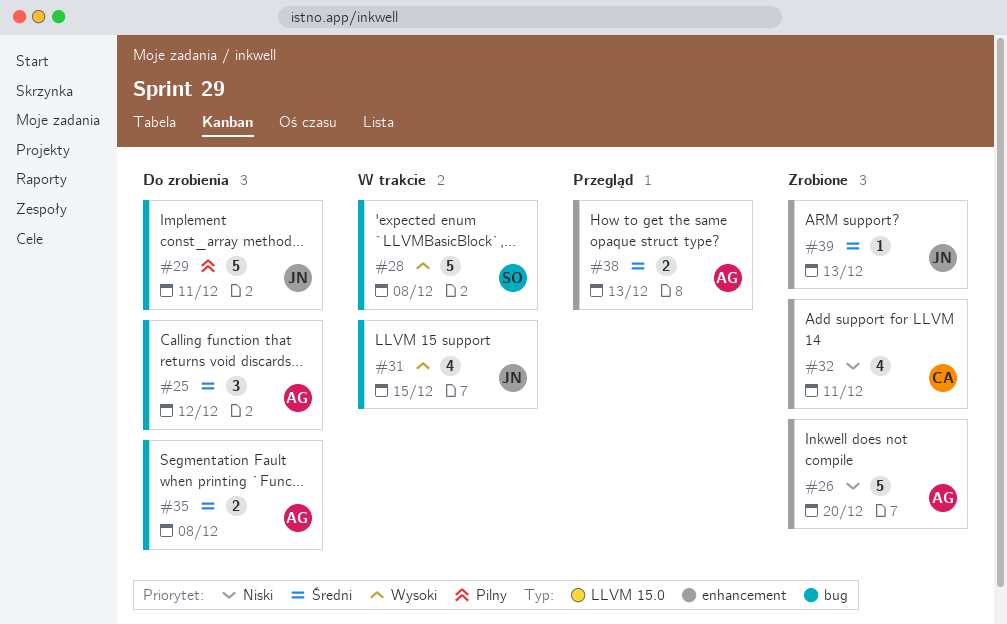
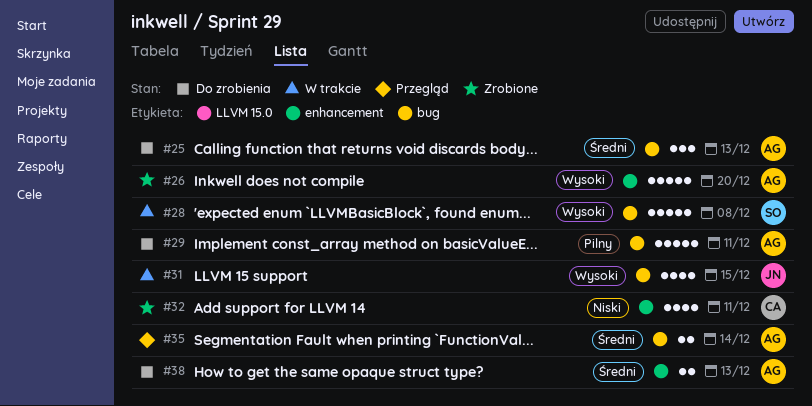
#25, due: Dec 12 -> Dec 13
#26, priority: Niski -> Wysoki
#29, owner: JN -> AG
#35, status: Do zrobienia -> Przegląd
#35, due: Dec 8 -> Dec 14
#38, status: Przegląd -> Do zrobienia
#39: present -> none

